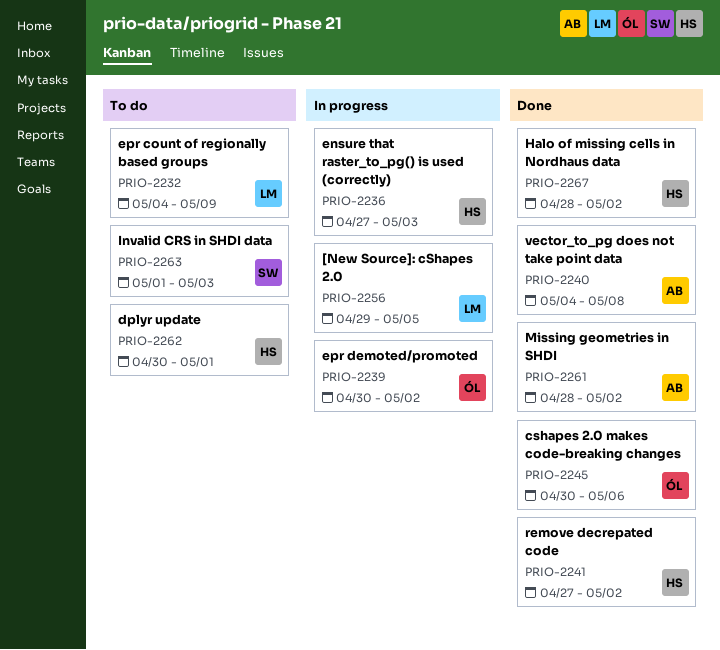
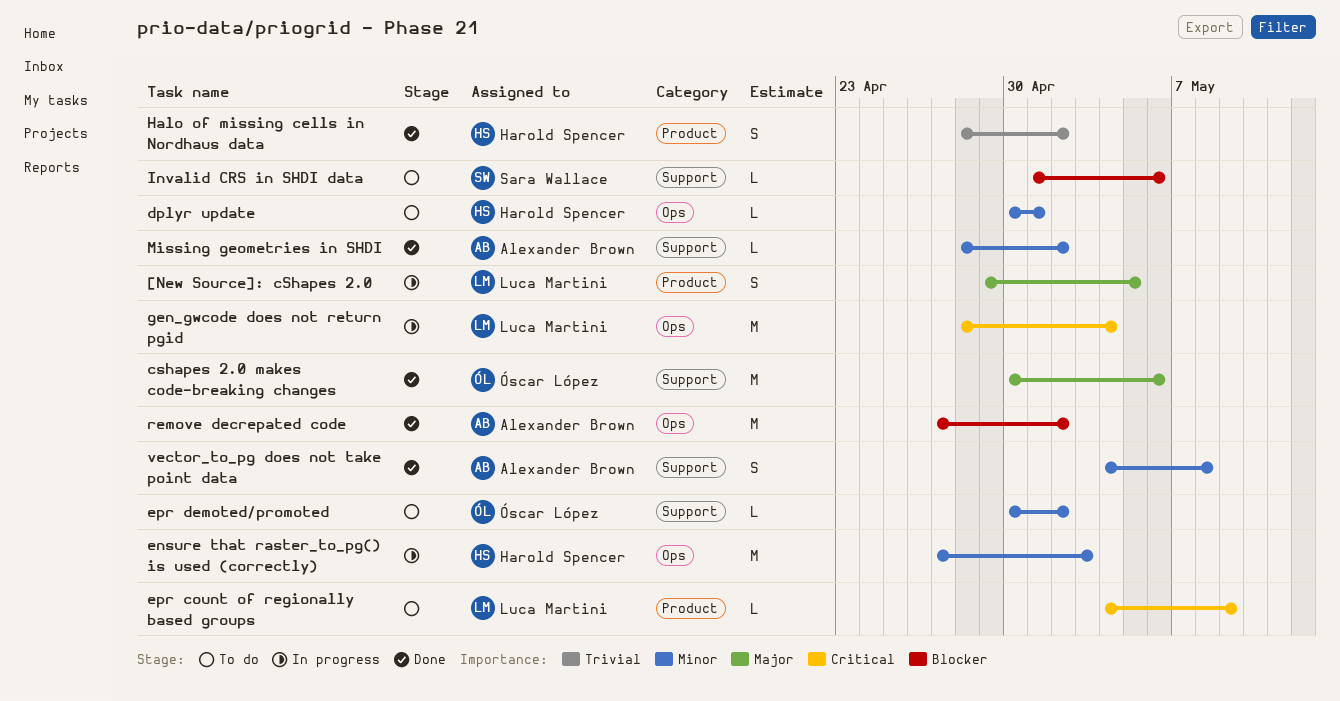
epr demoted/promoted, status: In progress -> To do
gen_gwcode does not return pgid: none -> present
Invalid CRS in SHDI data, due: May 3 -> May 6
remove decrepated code, owner: Harold Spencer -> Alexander Brown

